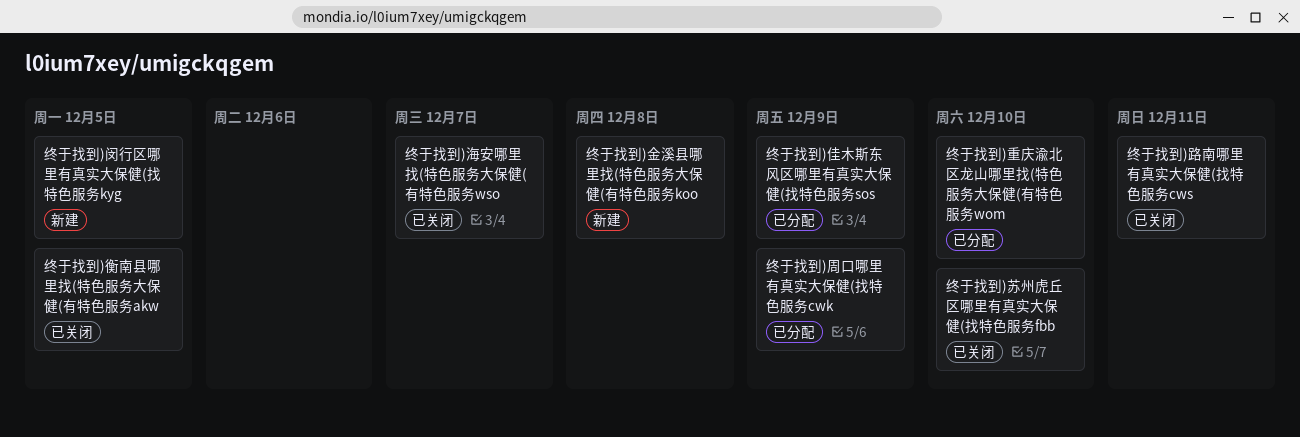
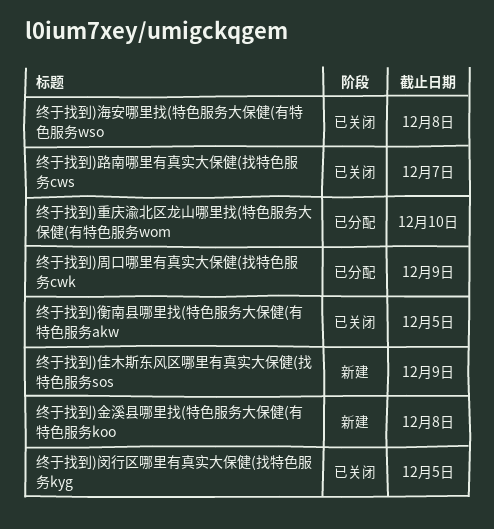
终于找到)佳木斯东风区哪里有真实大保健(找特色服务sos, status: 已分配 -> 新建
终于找到)海安哪里找(特色服务大保健(有特色服务wso, due: Dec 7 -> Dec 8
终于找到)苏州虎丘区哪里有真实大保健(找特色服务fbb: present -> none
终于找到)路南哪里有真实大保健(找特色服务cws, due: Dec 11 -> Dec 7
终于找到)闵行区哪里有真实大保健(找特色服务kyg, status: 新建 -> 已关闭

